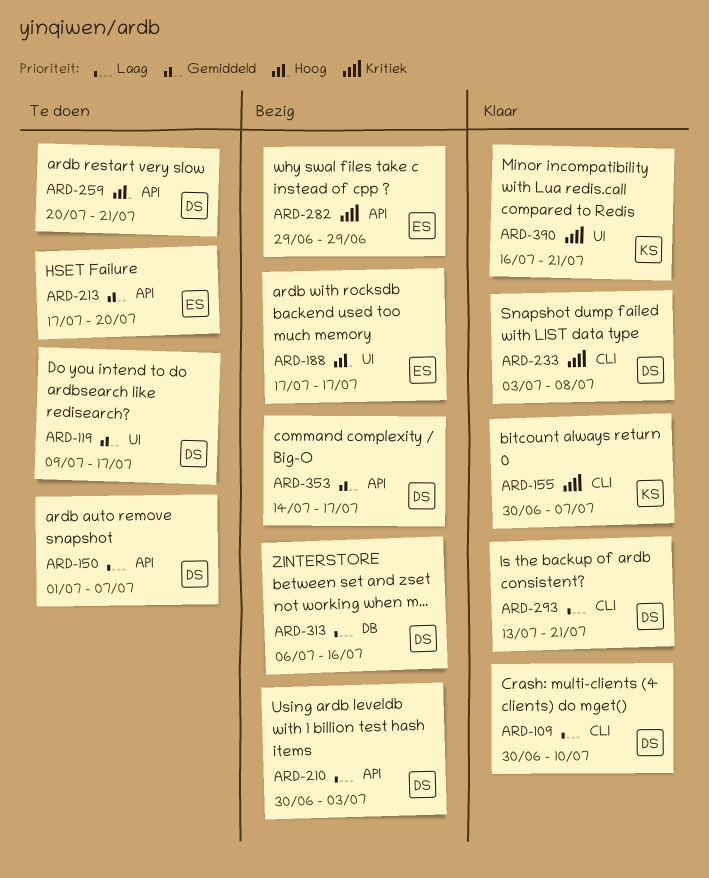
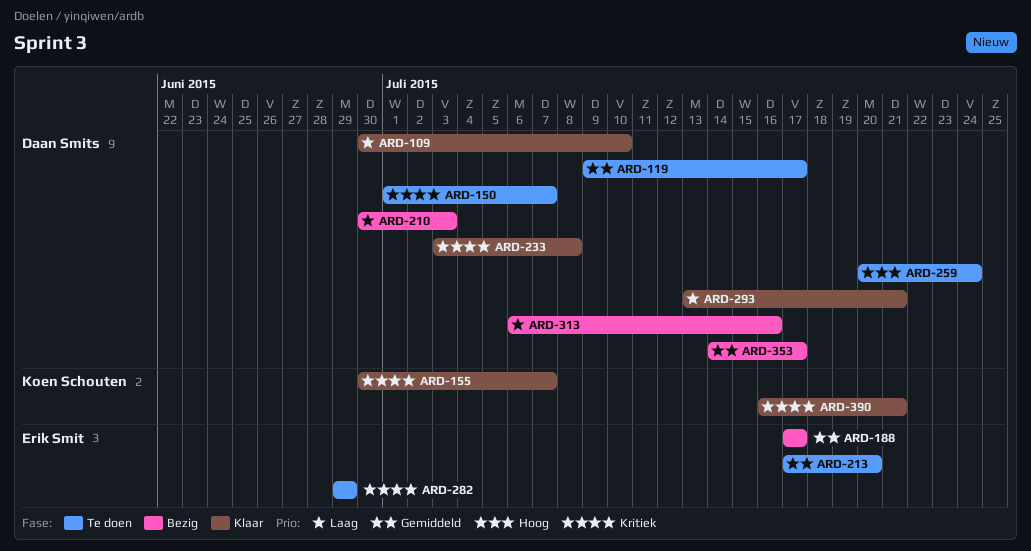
ARD-150, priority: Laag -> Kritiek
ARD-188, priority: Hoog -> Gemiddeld
ARD-259, due: Jul 21 -> Jul 24
ARD-282, status: Bezig -> Te doen

